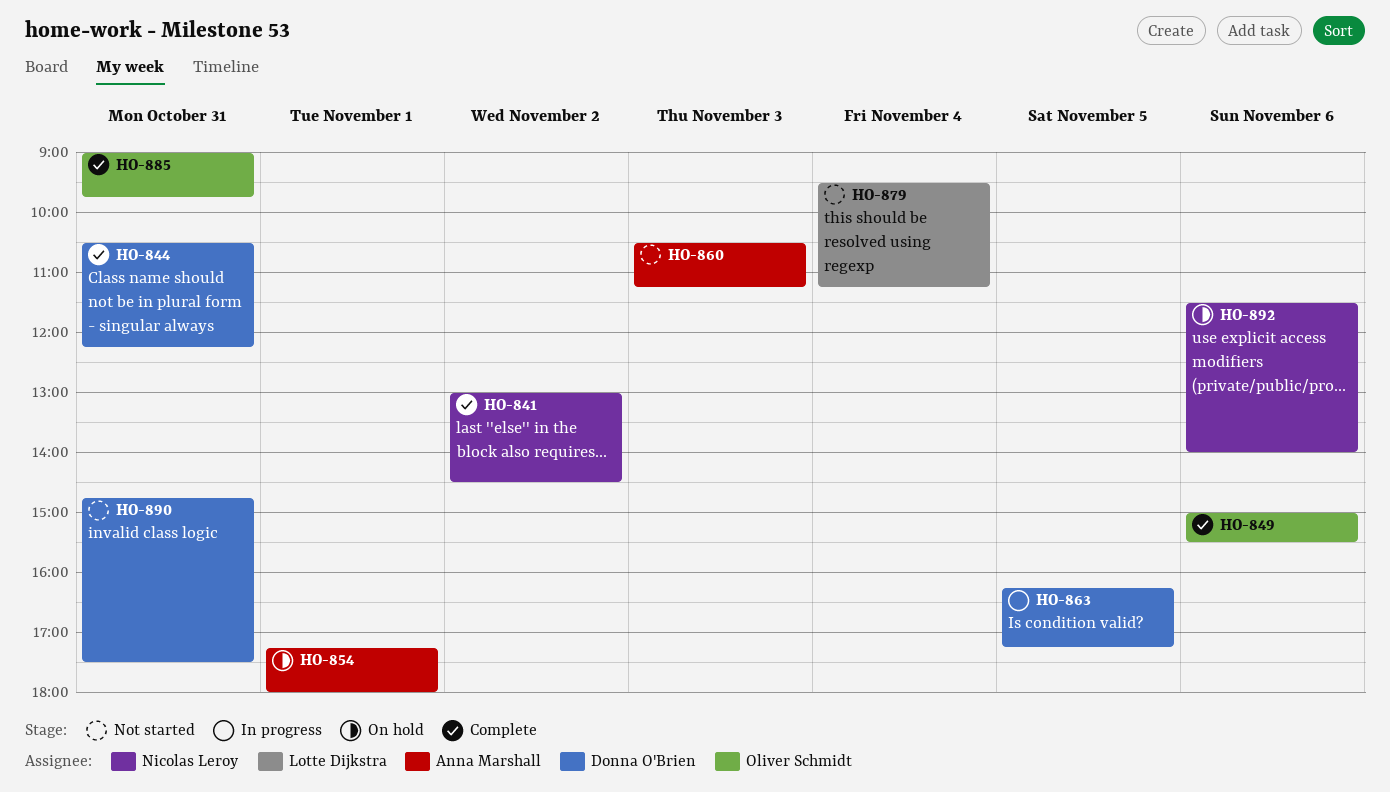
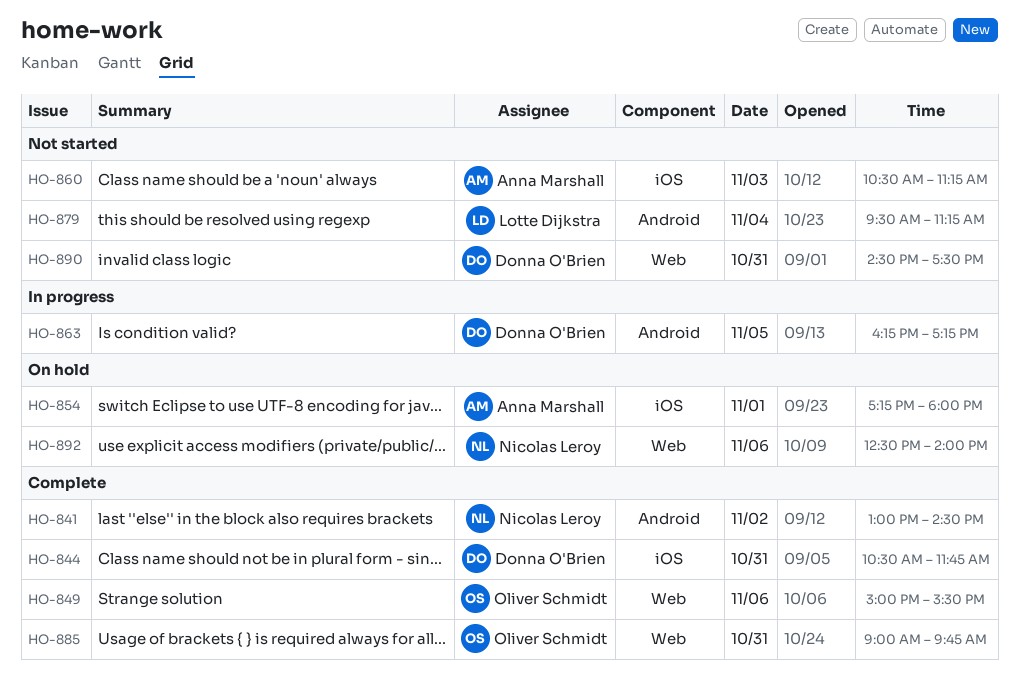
HO-844, ends: 12:15 -> 11:45
HO-890, begins: 14:45 -> 14:30
HO-892, begins: 11:30 -> 12:30

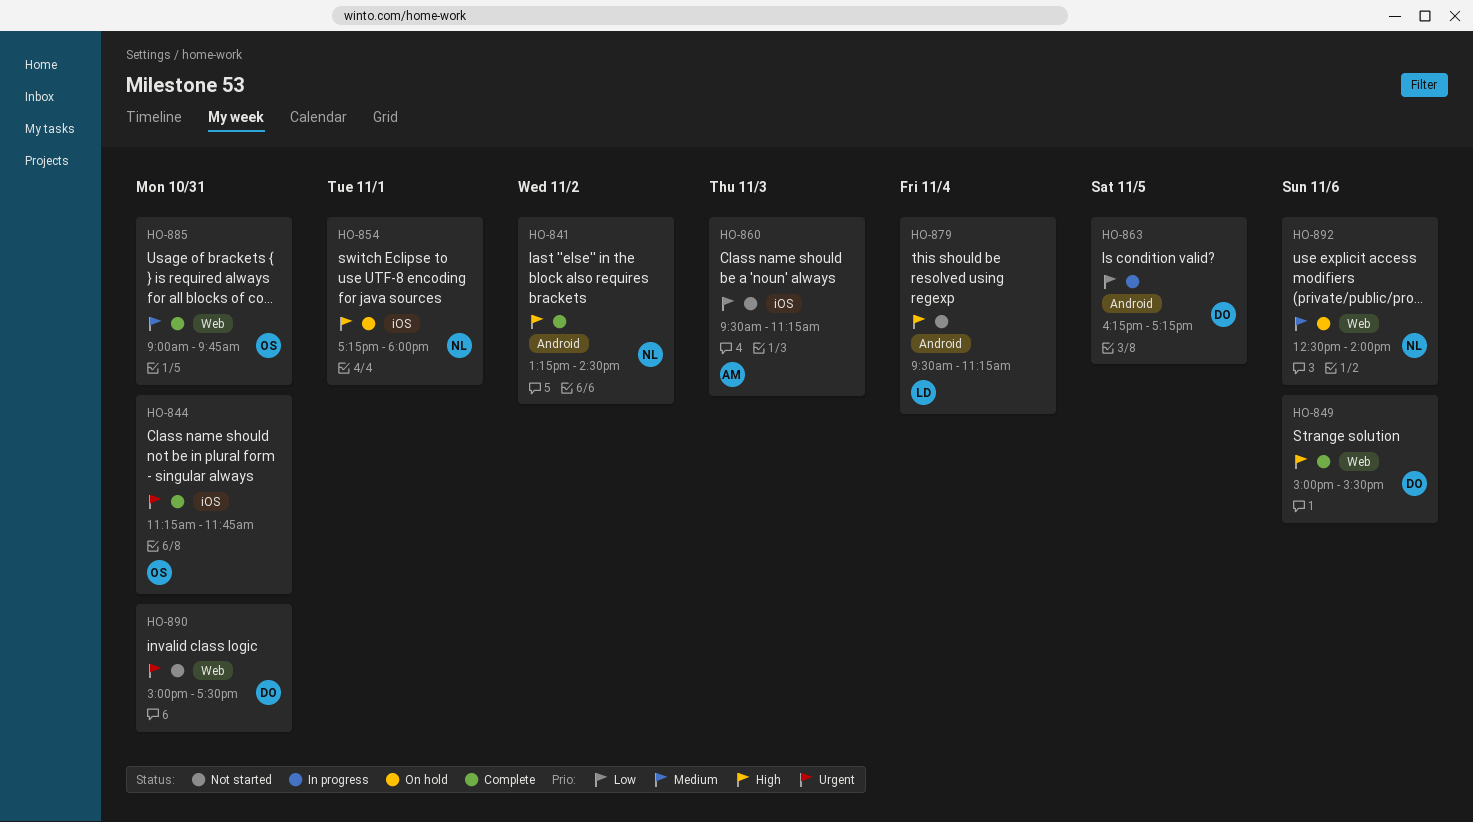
HO-841, begins: 13:00 -> 13:15
HO-844, owner: Donna O'Brien -> Oliver Schmidt
HO-844, begins: 10:30 -> 11:15
HO-849, owner: Oliver Schmidt -> Donna O'Brien
HO-854, owner: Anna Marshall -> Nicolas Leroy
HO-860, begins: 10:30 -> 09:30
HO-890, begins: 14:30 -> 15:00

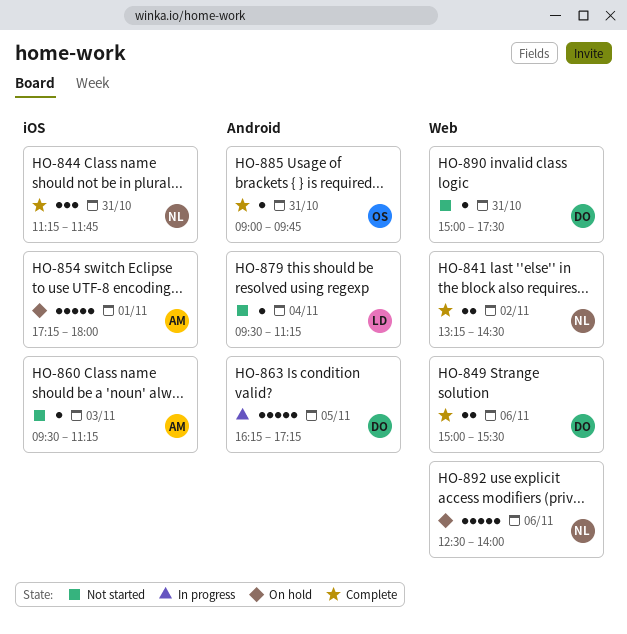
HO-841, label: Android -> Web
HO-844, owner: OS -> NL
HO-854, owner: NL -> AM
HO-885, label: Web -> Android

